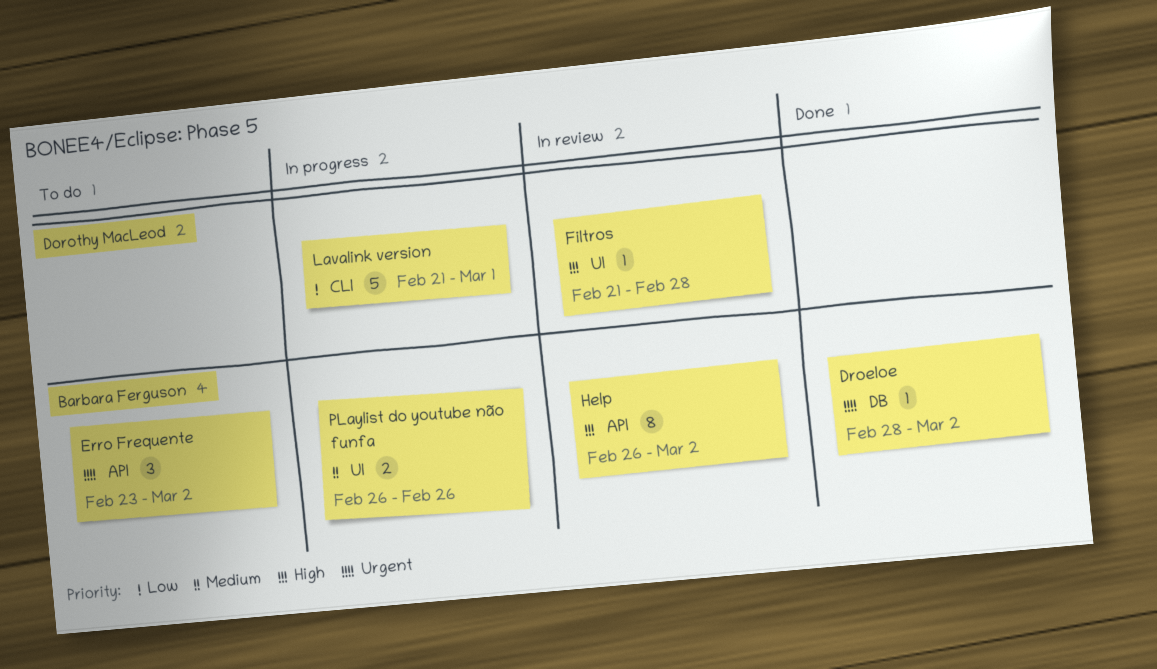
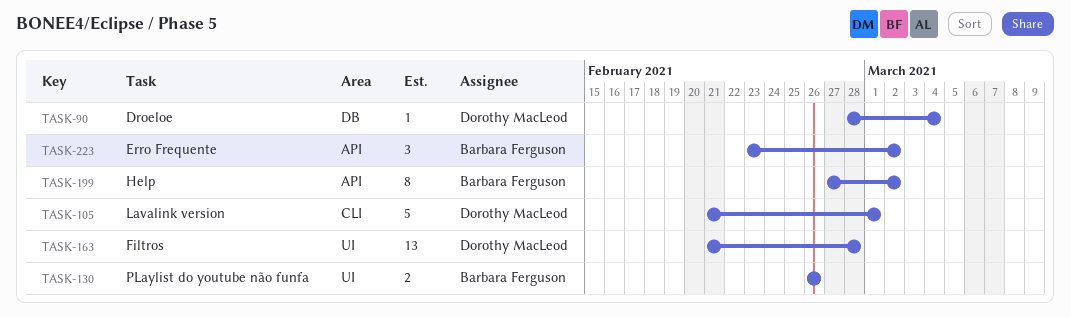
Droeloe, owner: Barbara Ferguson -> Dorothy MacLeod
Droeloe, due: Mar 2 -> Mar 4
Filtros, estimate: 1 -> 13
Help, start: Feb 26 -> Feb 27

